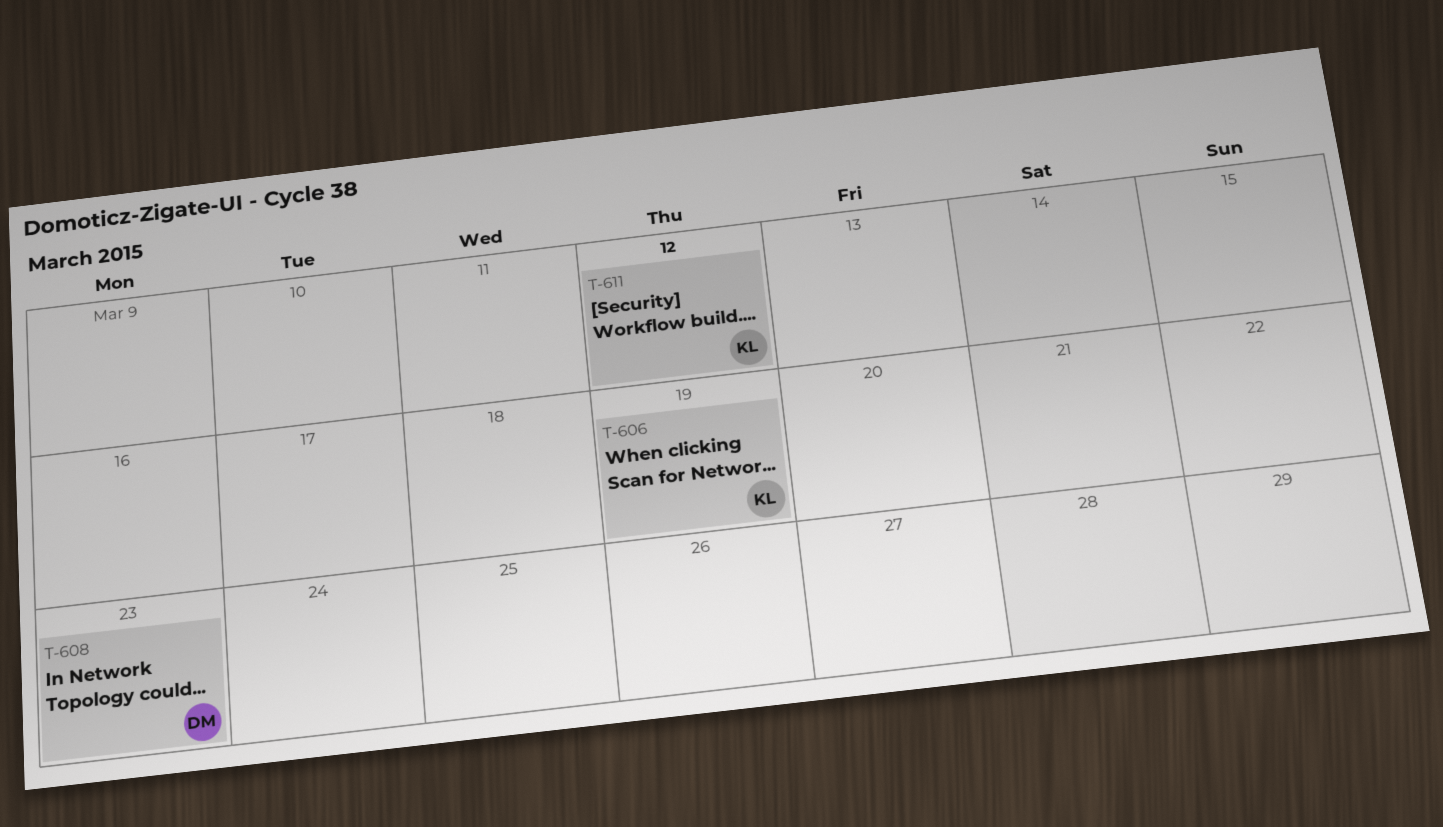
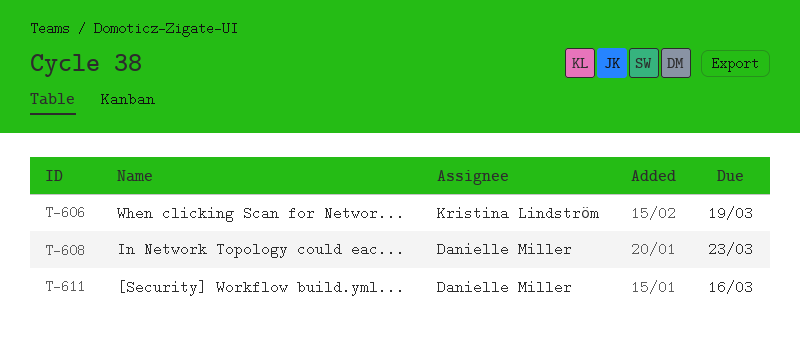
T-611, owner: Kristina Lindström -> Danielle Miller
T-611, due: Mar 12 -> Mar 16

